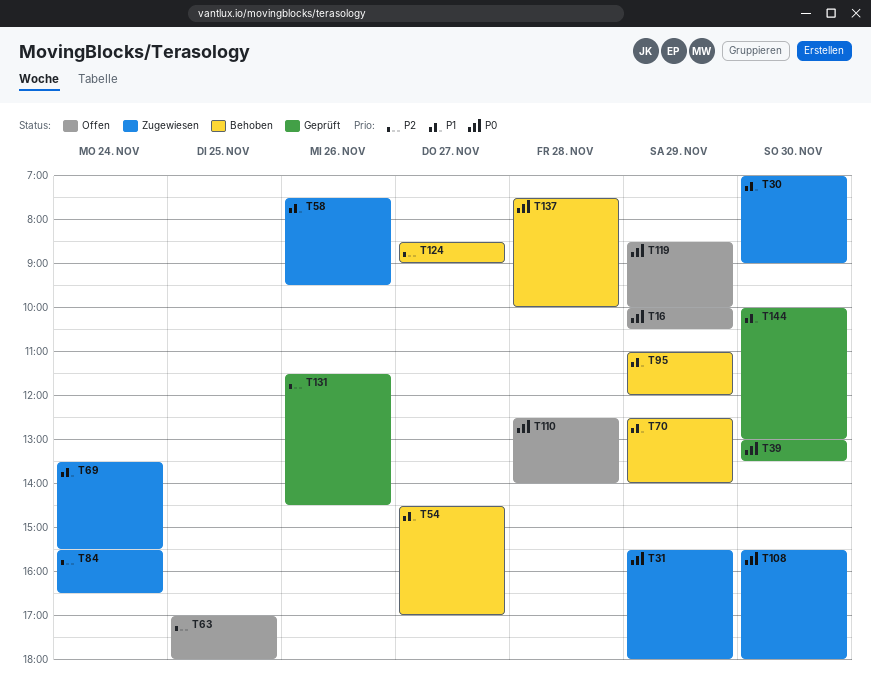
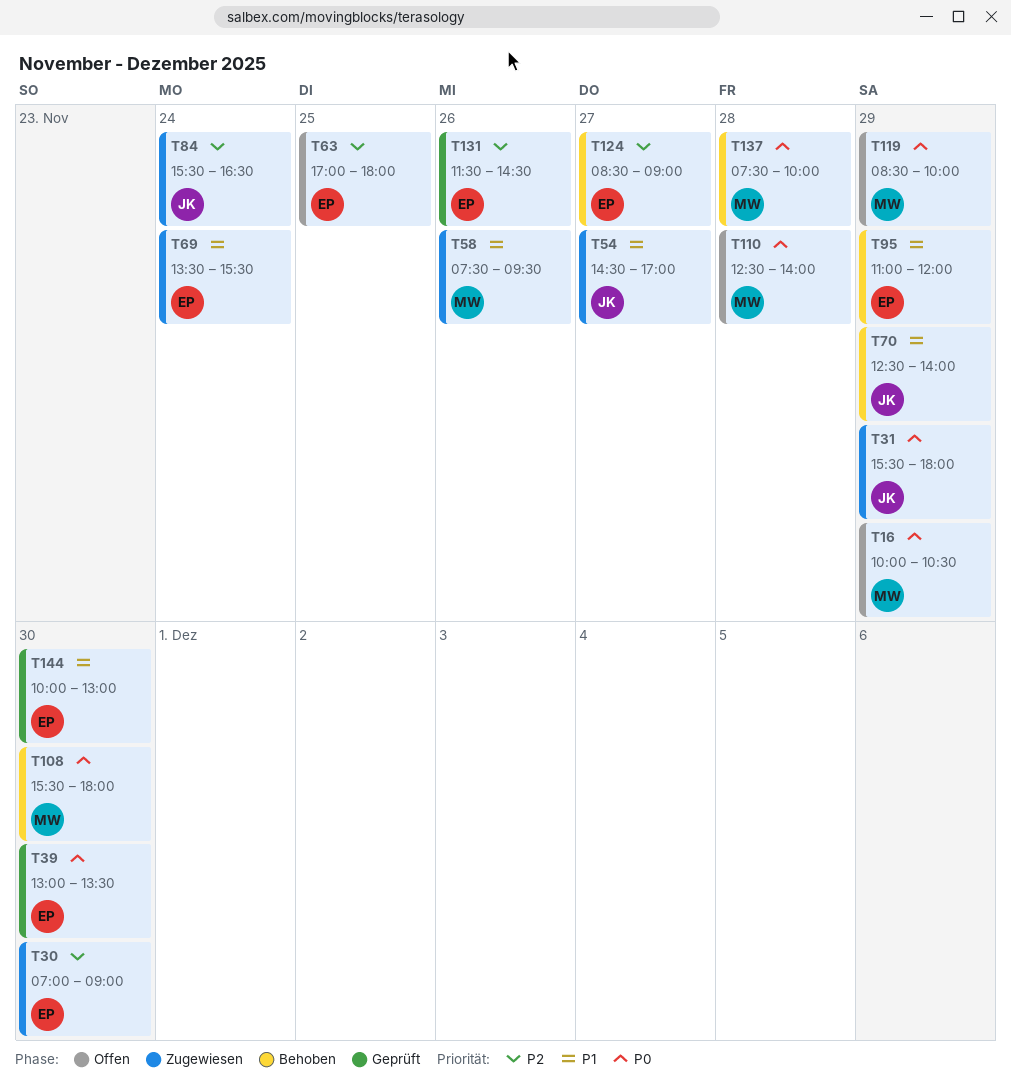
T30, priority: P1 -> P2
T54, status: Behoben -> Zugewiesen
T108, status: Zugewiesen -> Behoben

